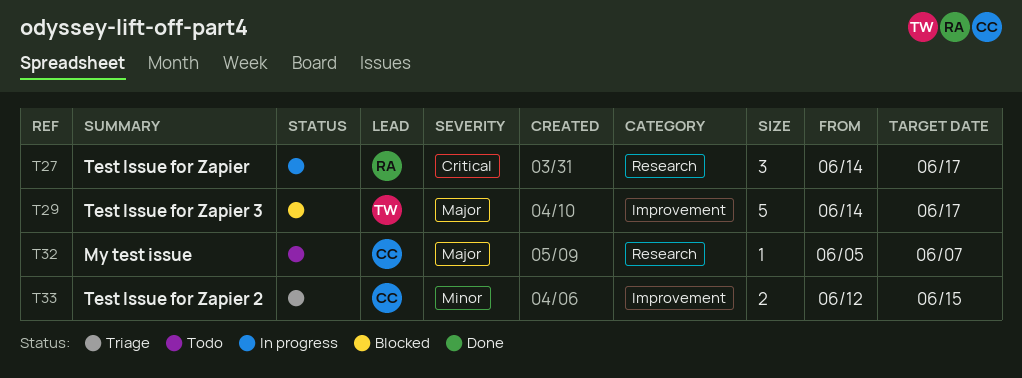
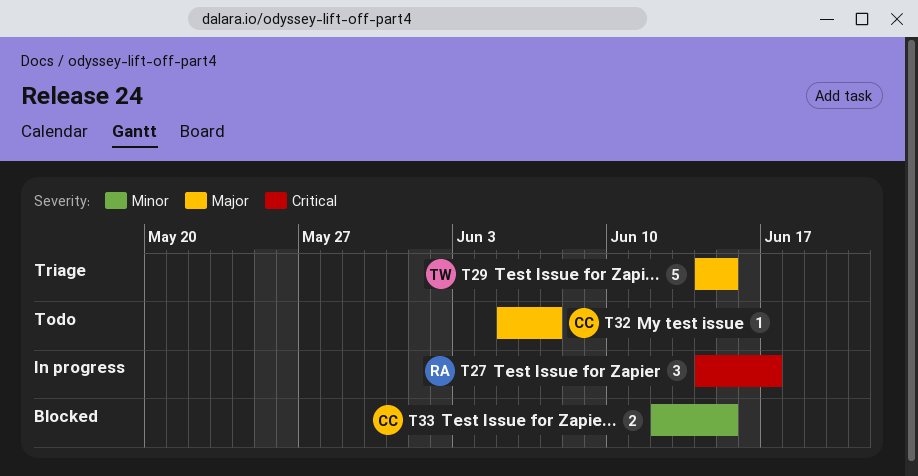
T29, status: Blocked -> Triage
T29, due: Jun 17 -> Jun 15
T33, status: Triage -> Blocked

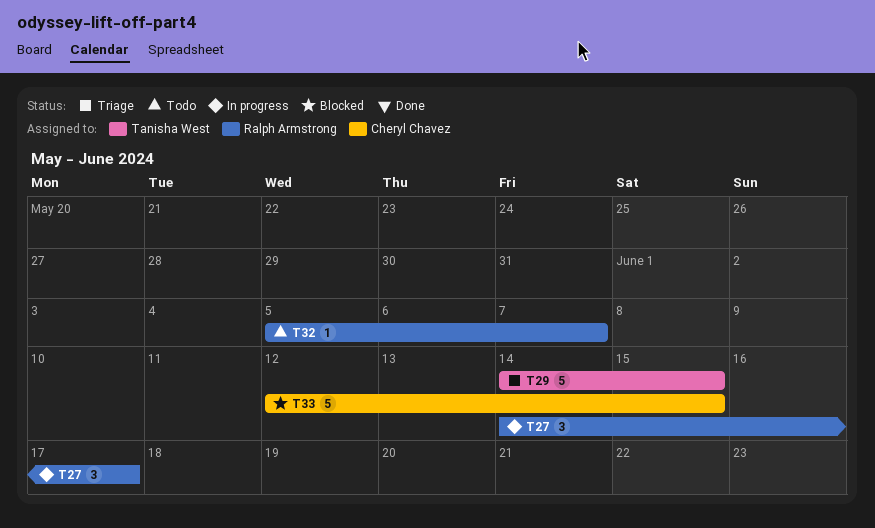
T32, owner: Cheryl Chavez -> Ralph Armstrong
T33, estimate: 2 -> 5

